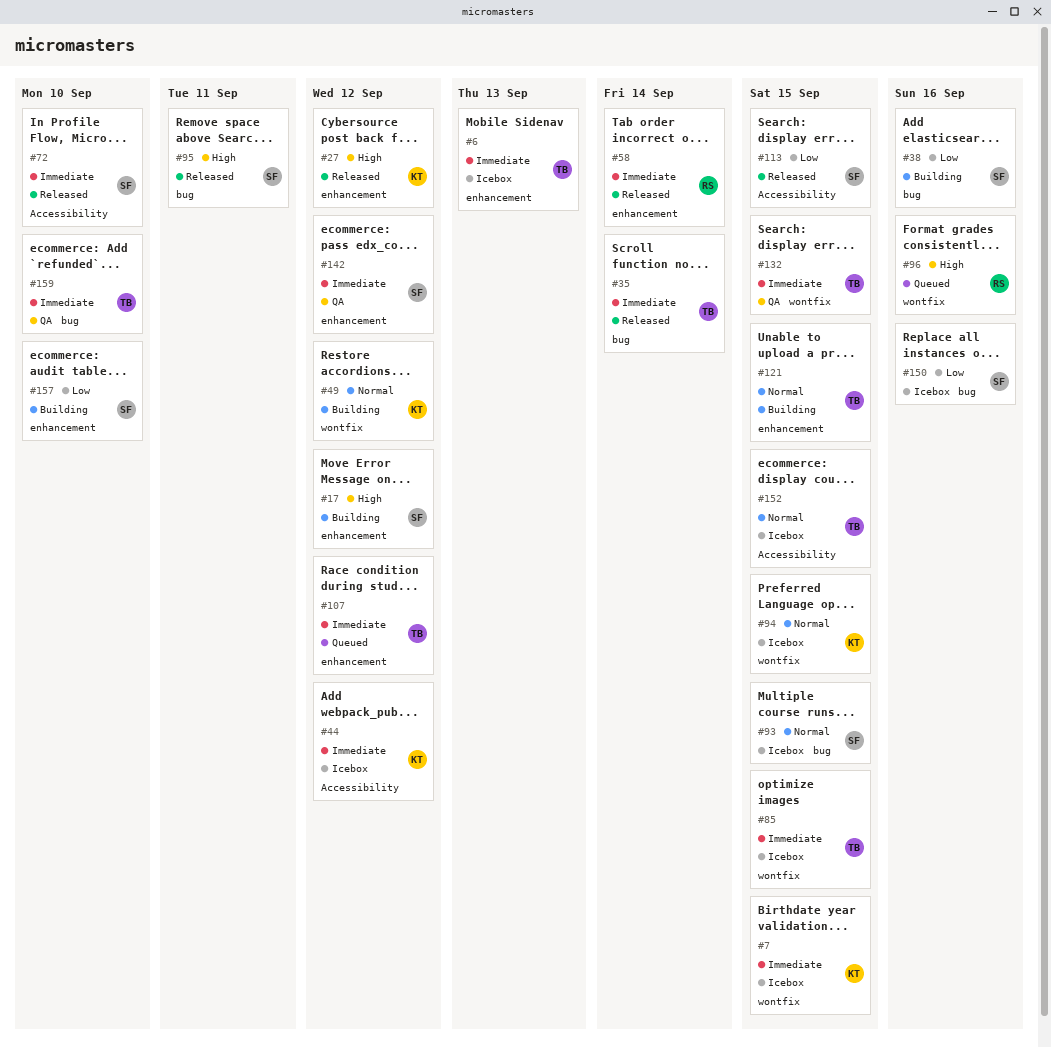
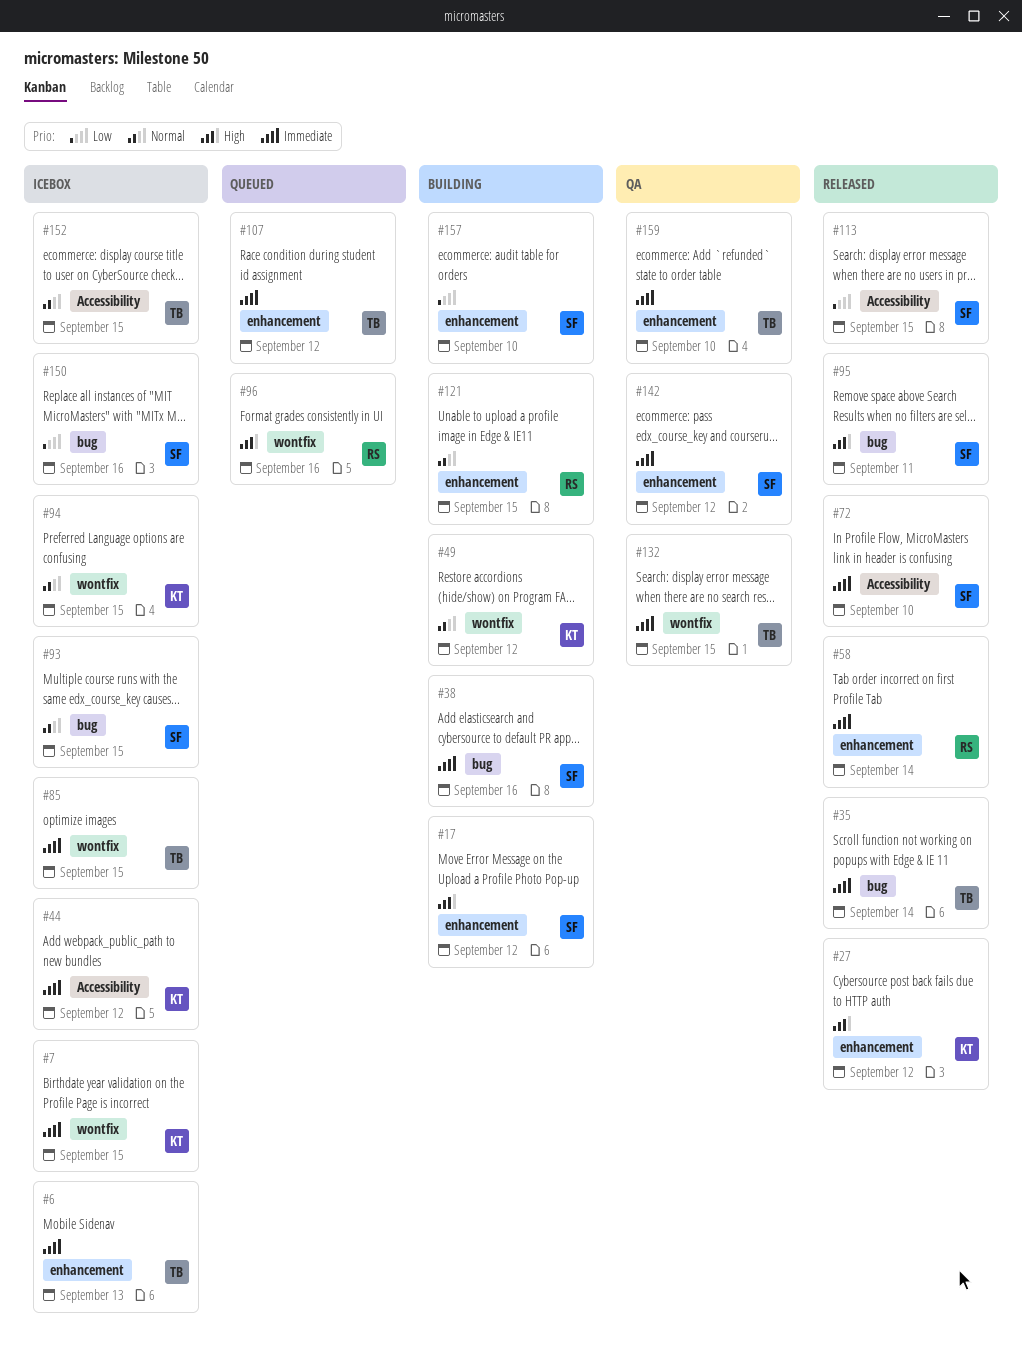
#38, priority: Low -> Immediate
#121, owner: TB -> RS
#159, label: bug -> enhancement

